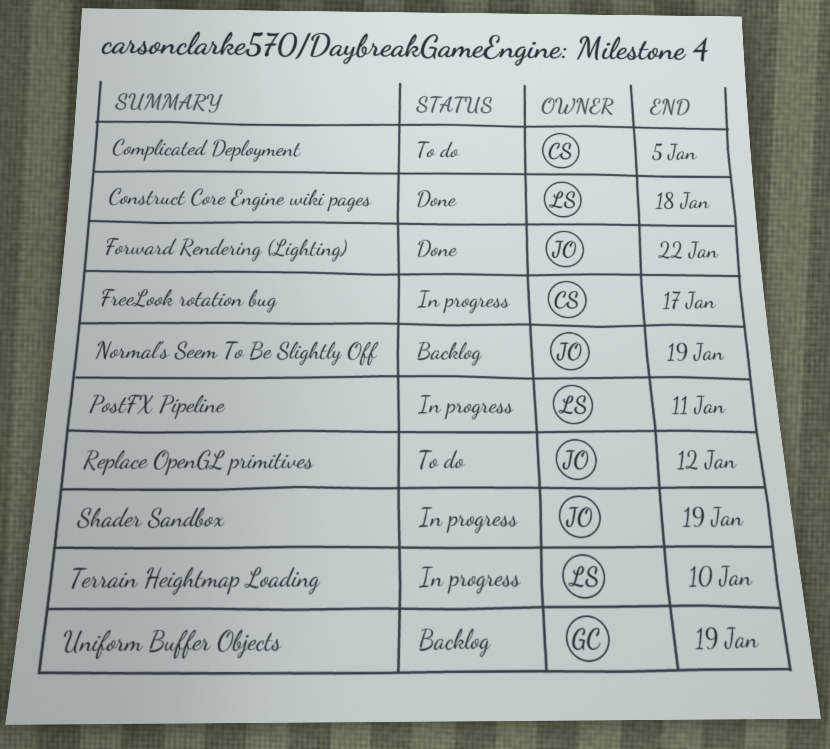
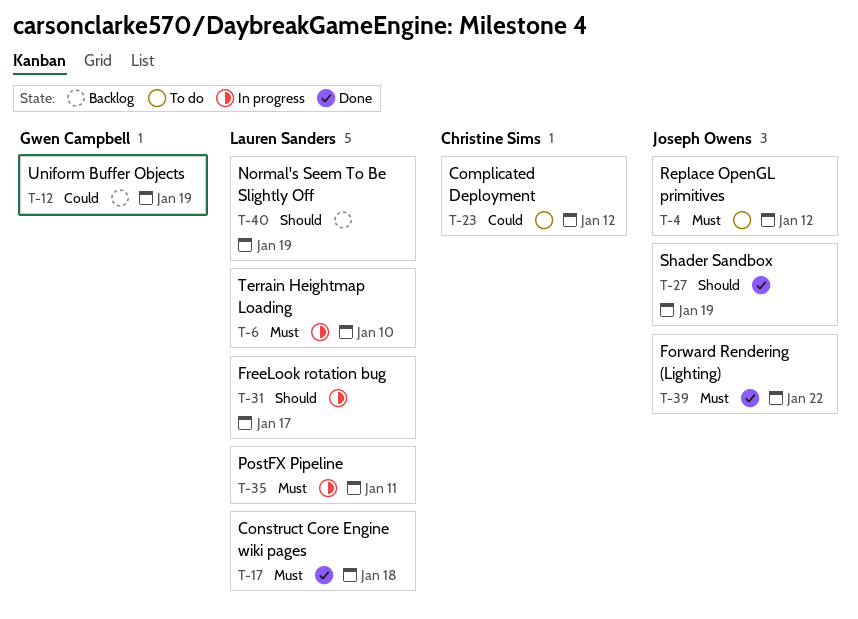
Complicated Deployment, due: Jan 5 -> Jan 12
FreeLook rotation bug, owner: Christine Sims -> Lauren Sanders
Normal's Seem To Be Slightly Off, owner: Joseph Owens -> Lauren Sanders
Shader Sandbox, status: In progress -> Done

